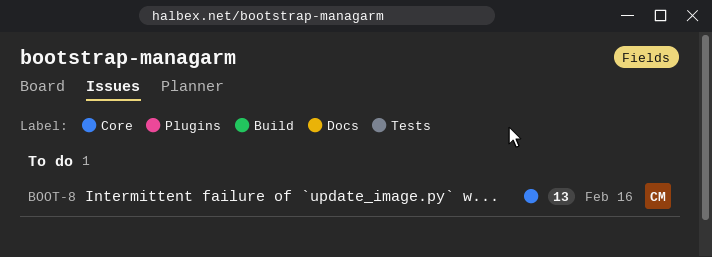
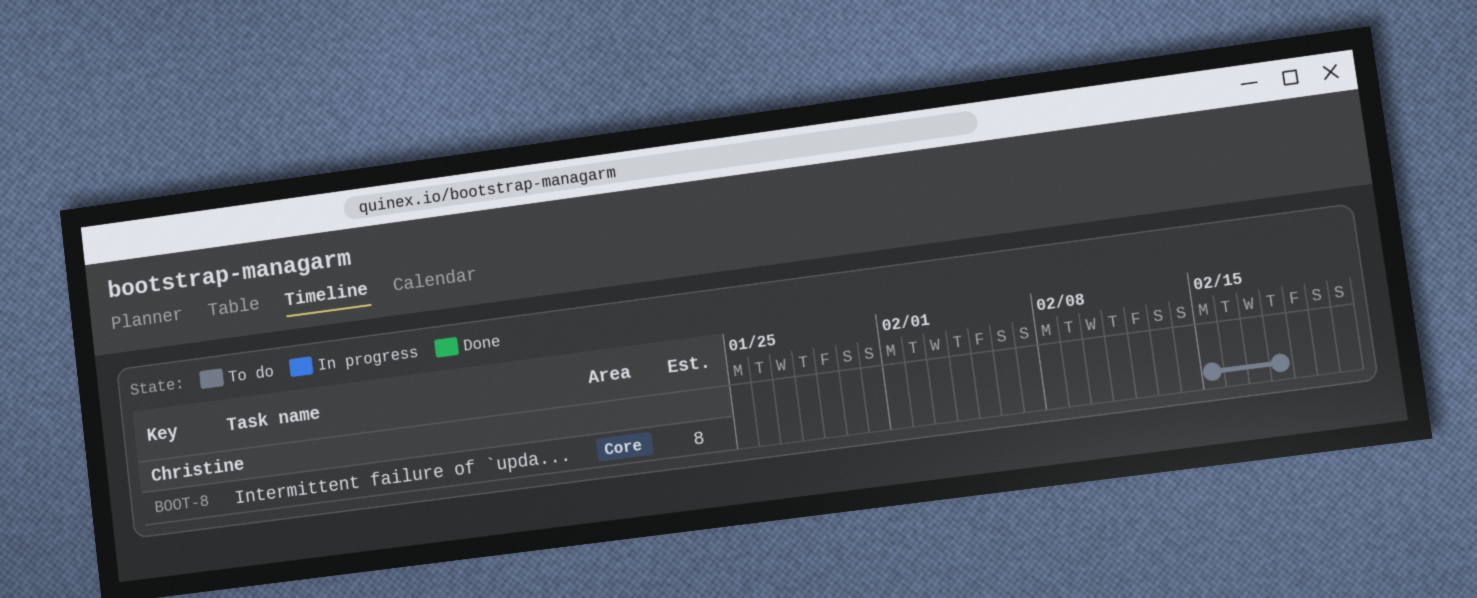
BOOT-8, estimate: 13 -> 8
BOOT-8, due: Feb 16 -> Feb 18

